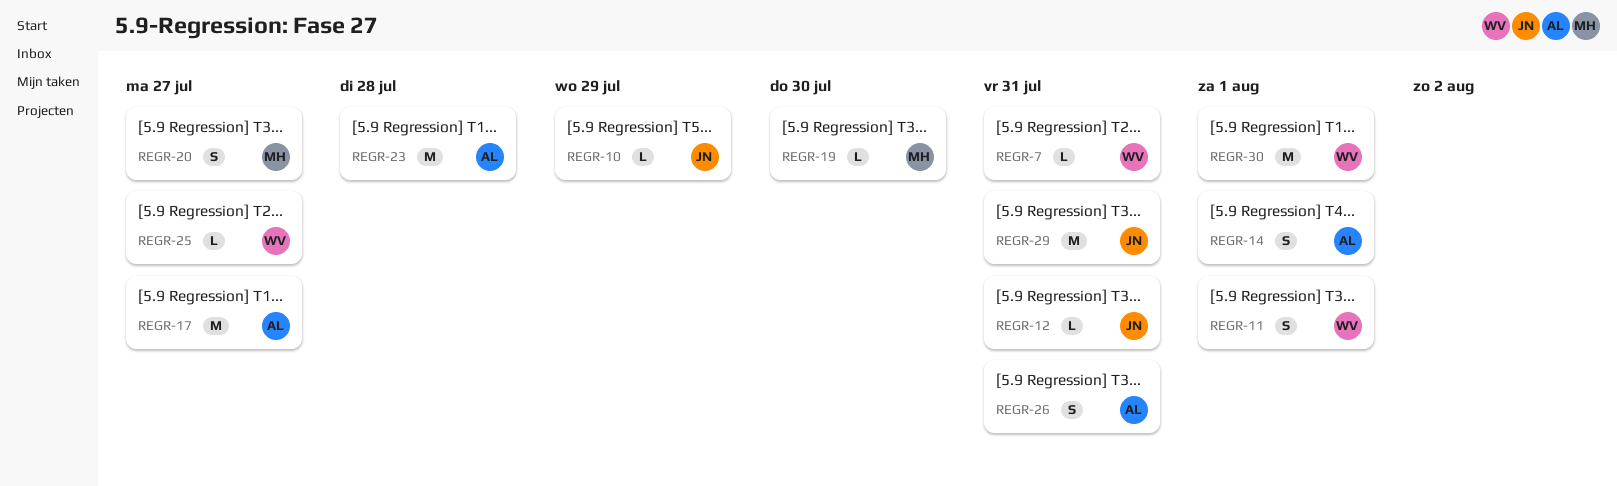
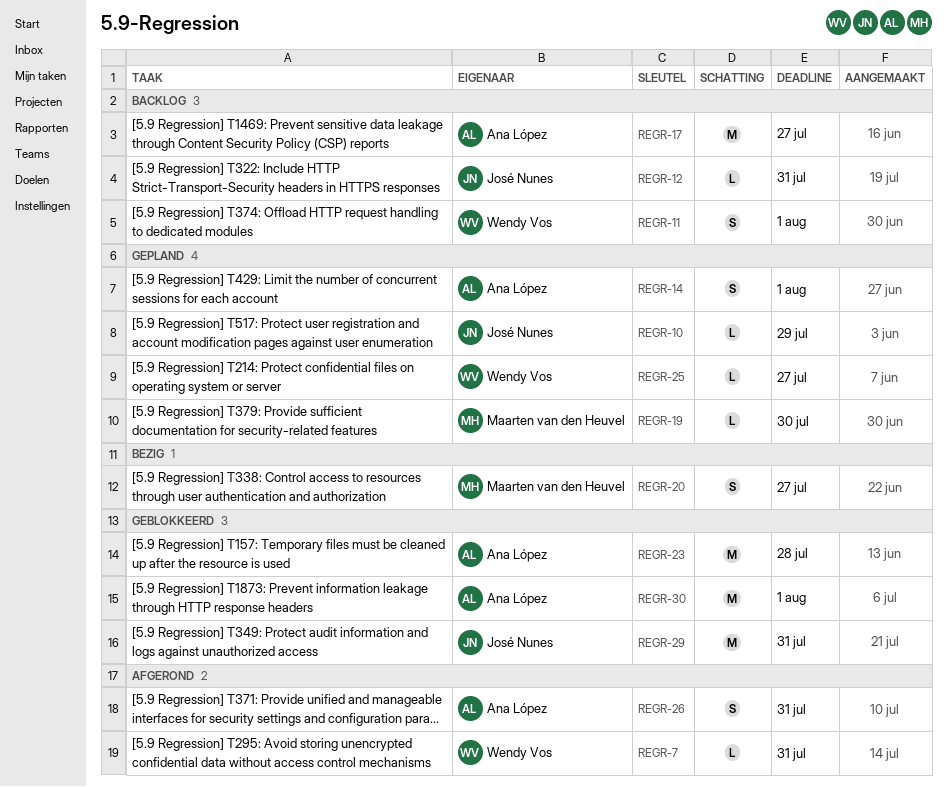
REGR-30, owner: Wendy Vos -> Ana López

